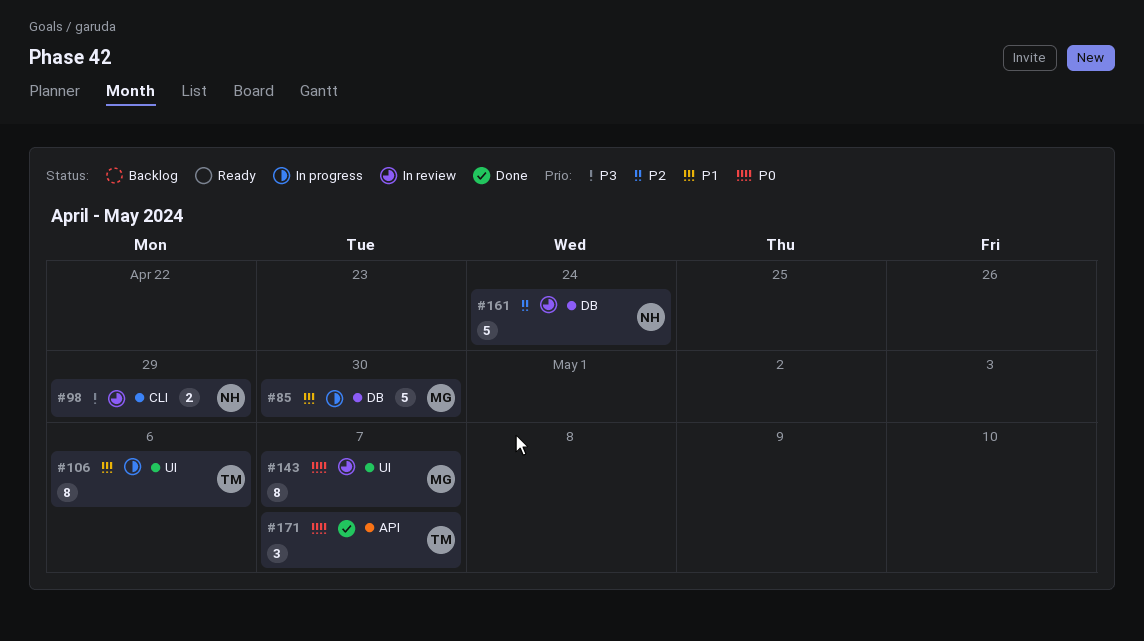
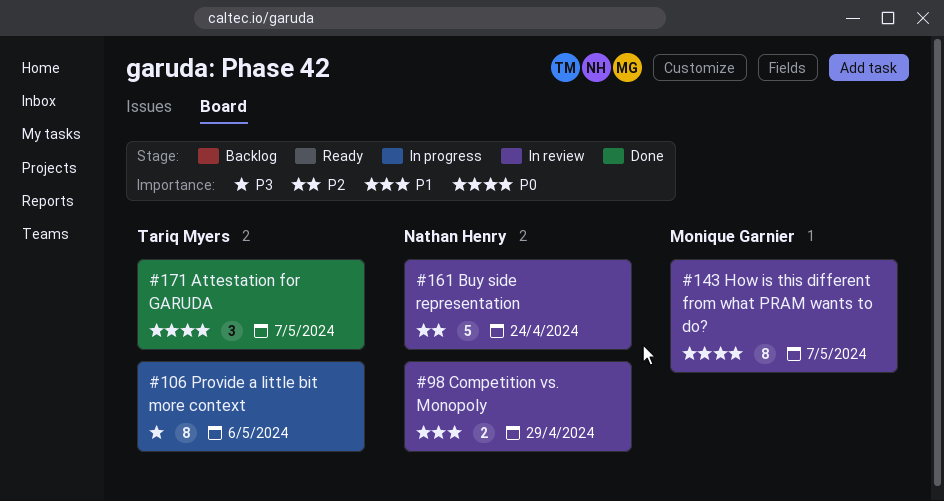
#85: present -> none
#98, priority: P3 -> P1
#106, priority: P1 -> P3

